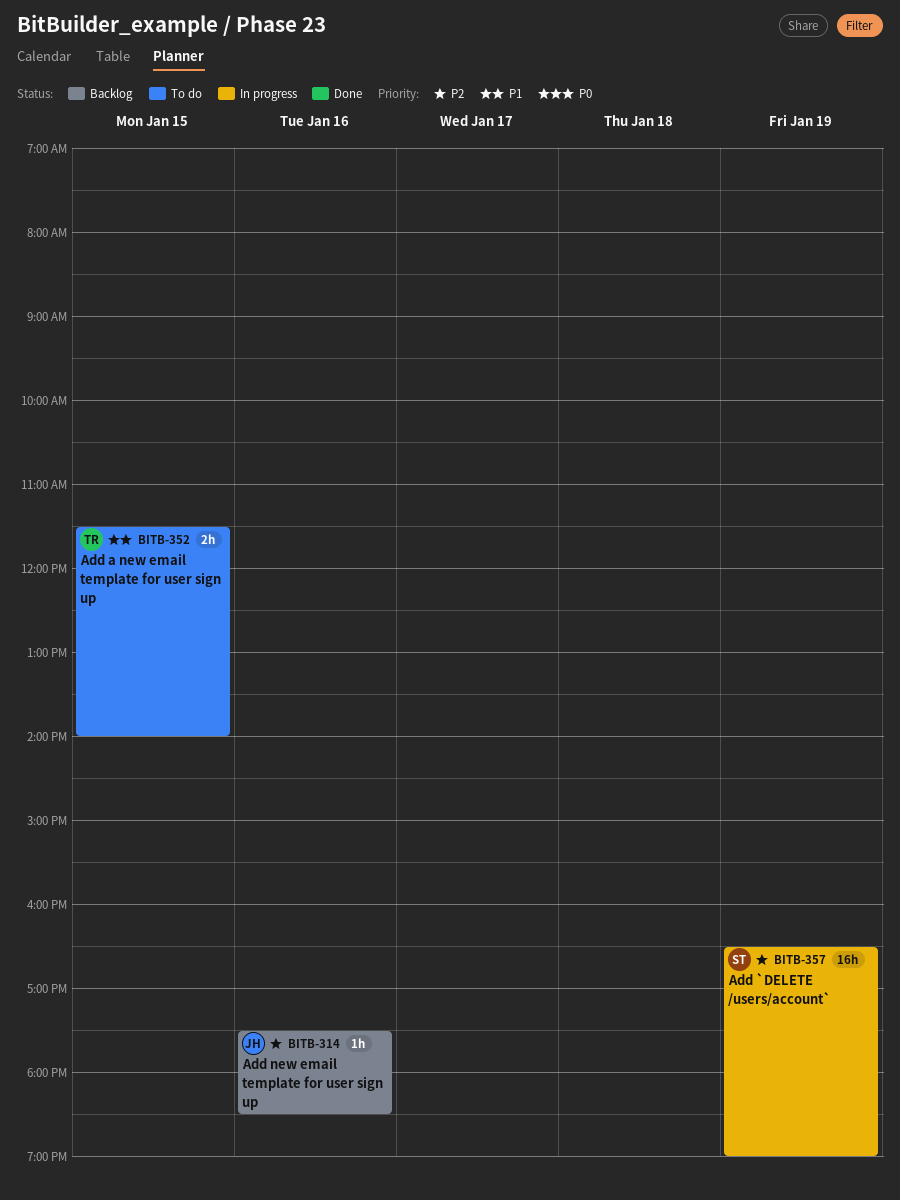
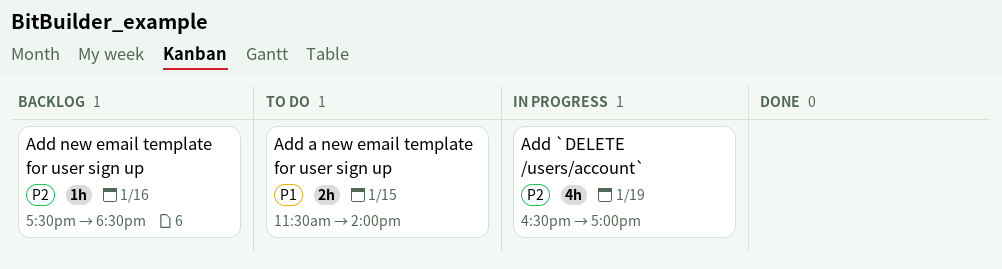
Add `DELETE /users/account`, estimate: 16h -> 4h
Add `DELETE /users/account`, ends: 19:00 -> 17:00

